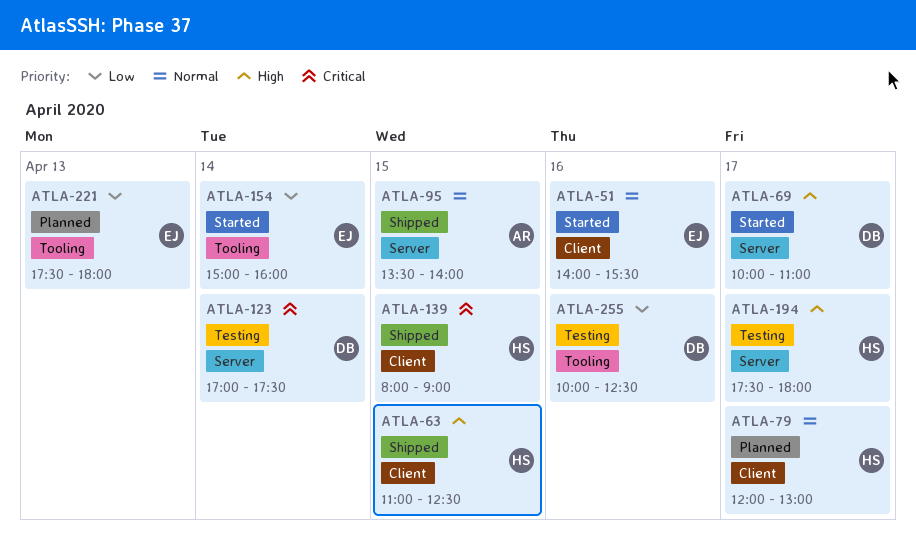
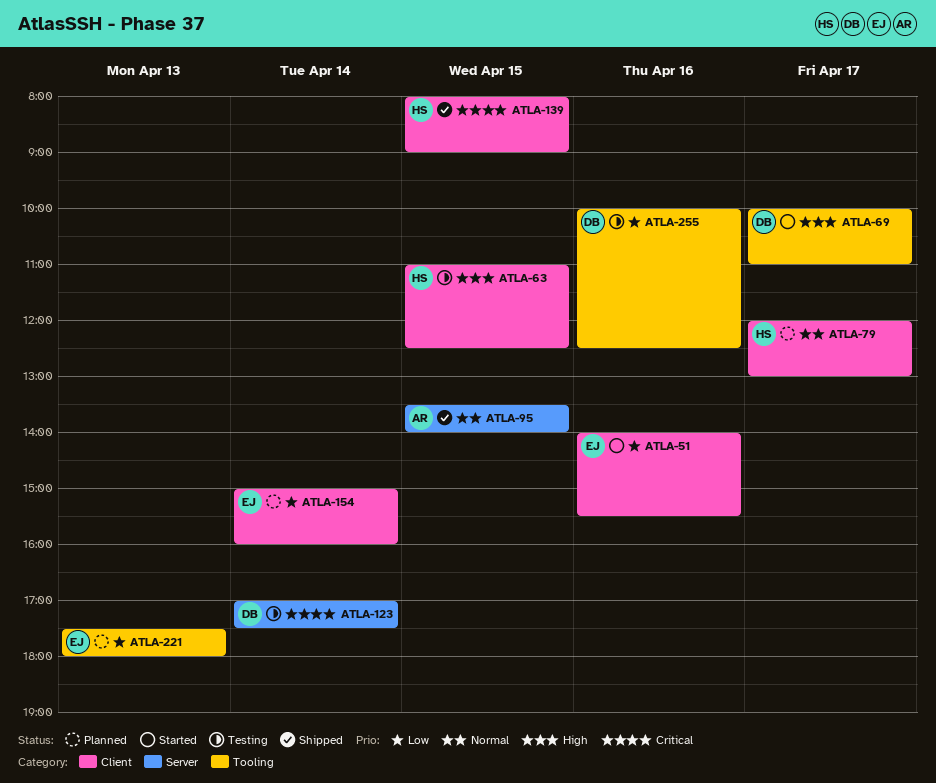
ATLA-51, priority: Normal -> Low
ATLA-63, status: Shipped -> Testing
ATLA-69, label: Server -> Tooling
ATLA-154, status: Started -> Planned
ATLA-154, label: Tooling -> Client
ATLA-194: present -> none

